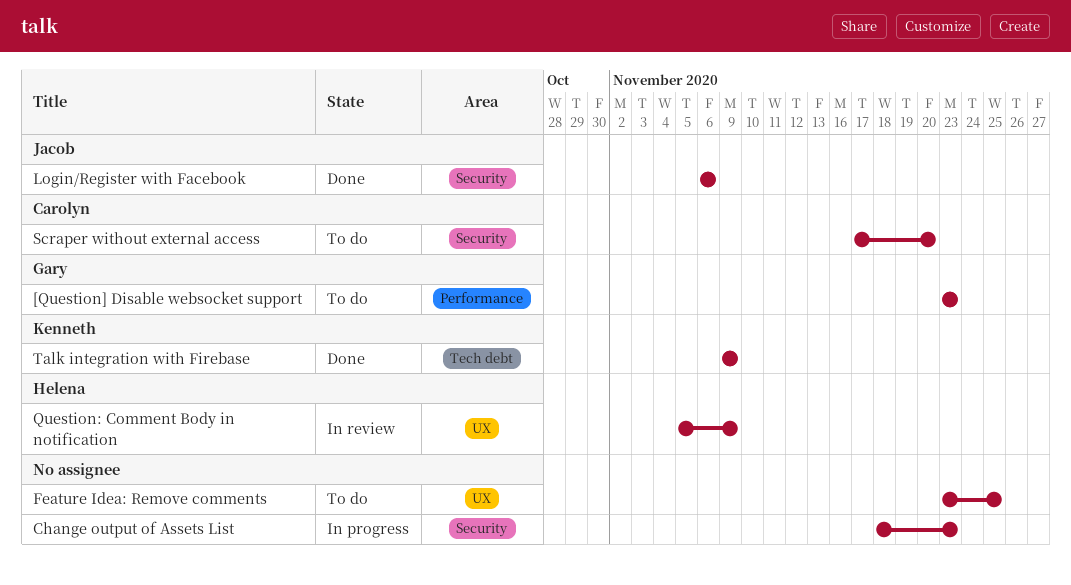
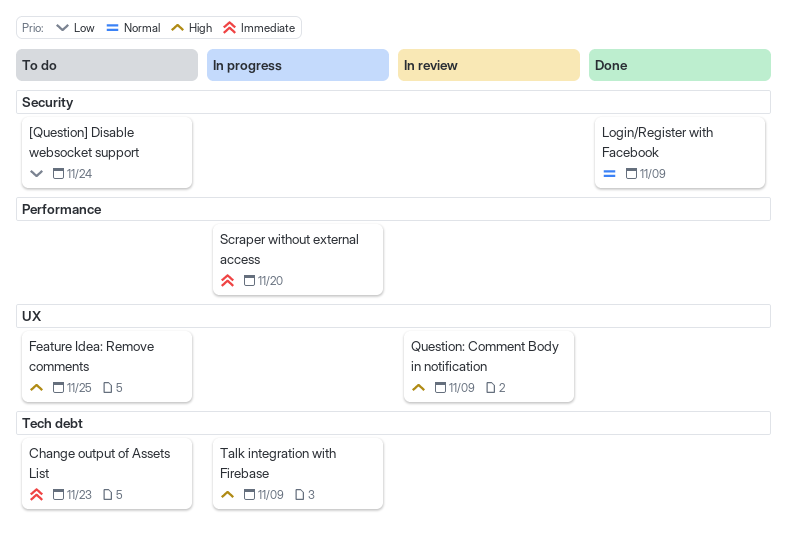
[Question] Disable websocket support, label: Performance -> Security
[Question] Disable websocket support, due: Nov 23 -> Nov 24
Change output of Assets List, status: In progress -> To do
Change output of Assets List, label: Security -> Tech debt
Login/Register with Facebook, due: Nov 6 -> Nov 9
Scraper without external access, status: To do -> In progress
Scraper without external access, label: Security -> Performance
Talk integration with Firebase, status: Done -> In progress

